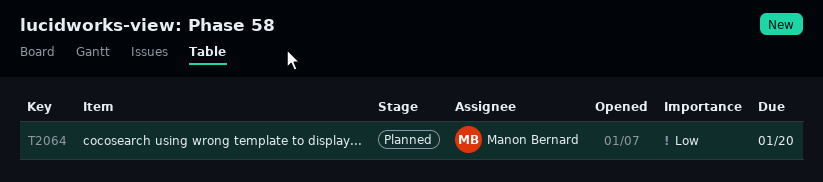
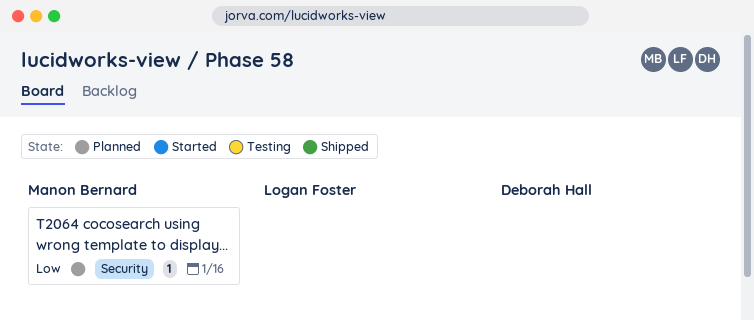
T2064, due: Jan 20 -> Jan 16

